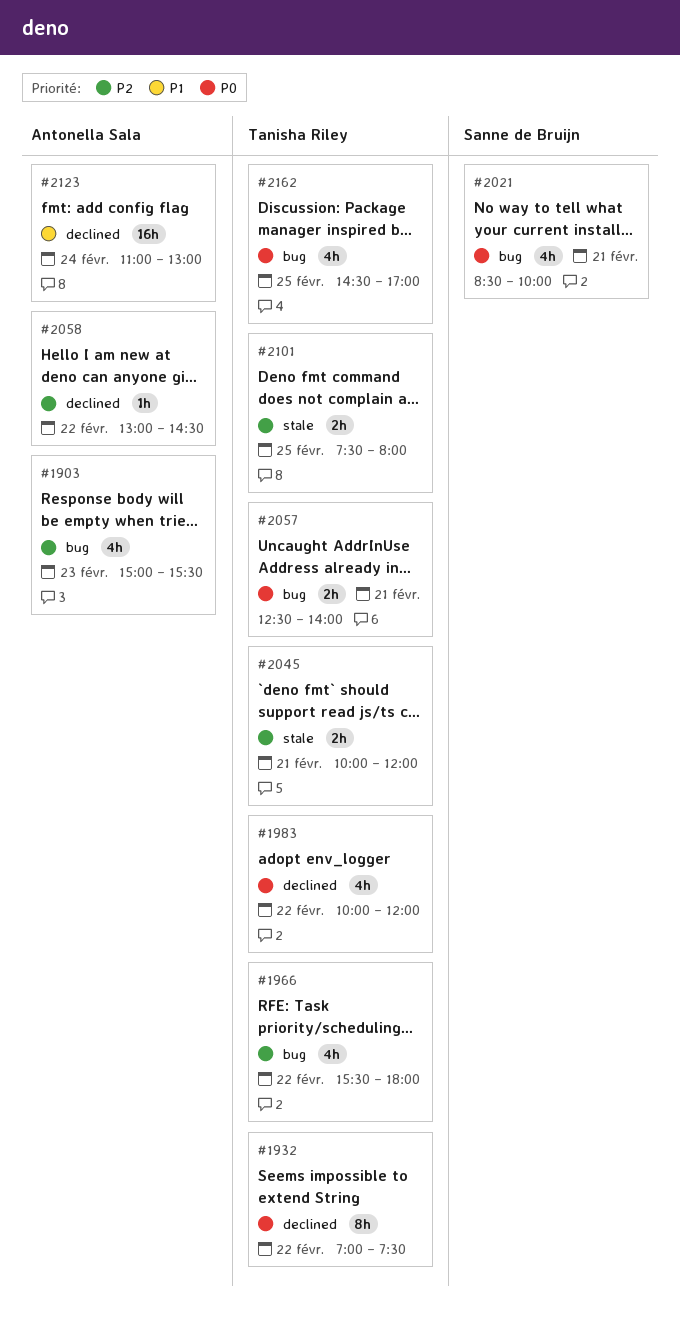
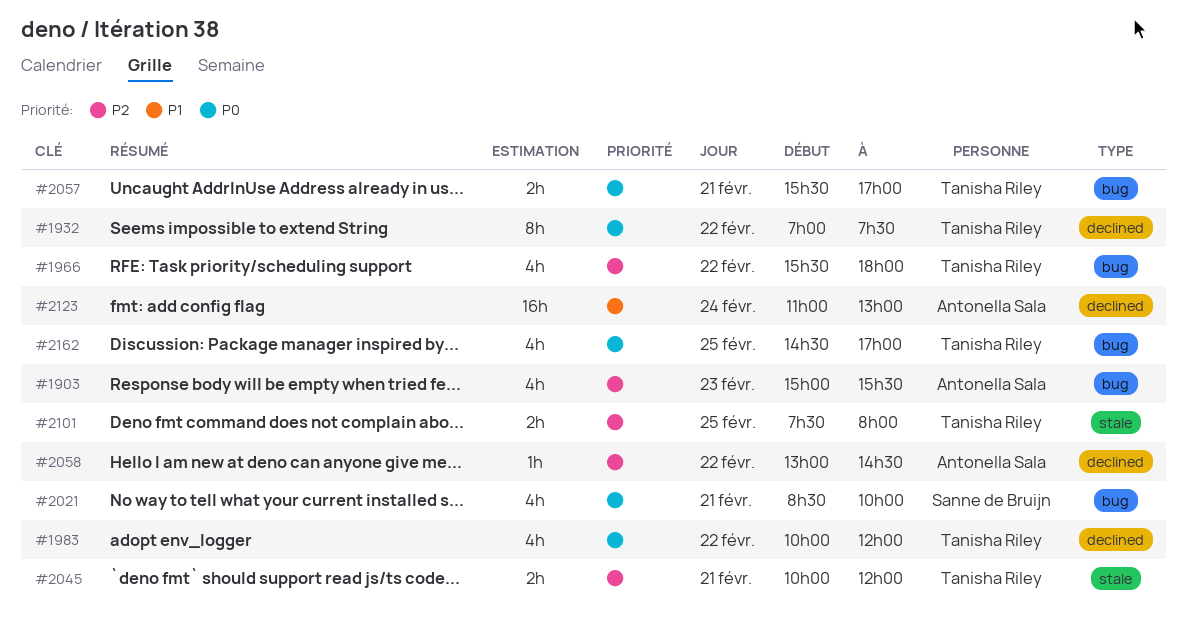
#2057, begins: 12:30 -> 15:30
#2057, ends: 14:00 -> 17:00

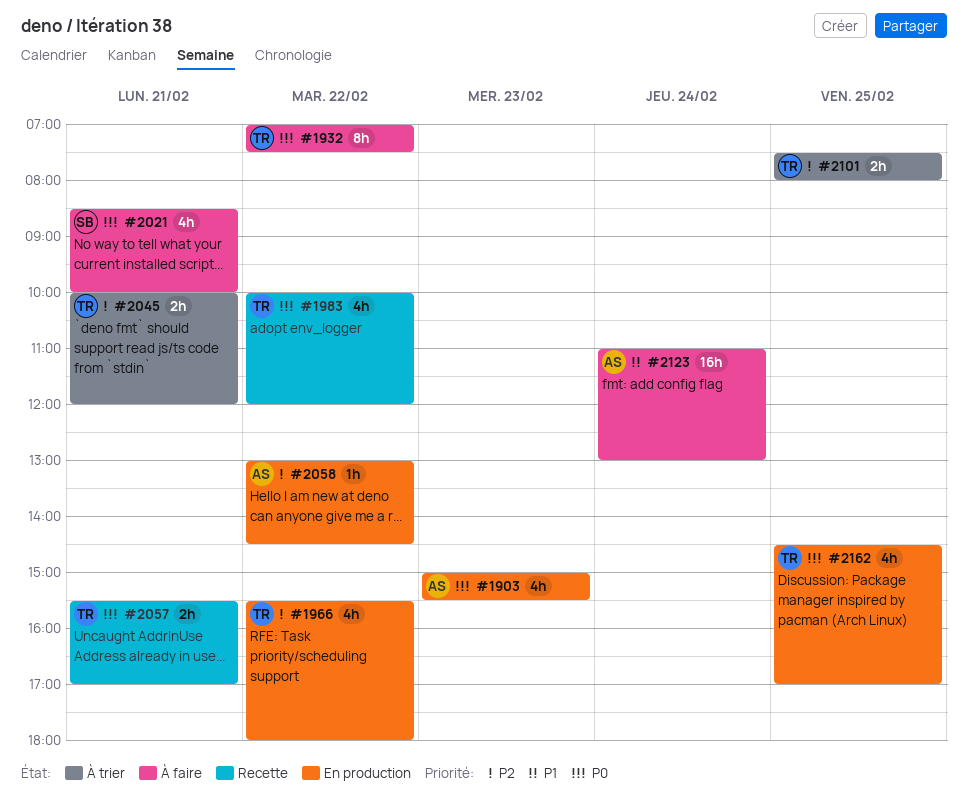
#1903, priority: P2 -> P0

